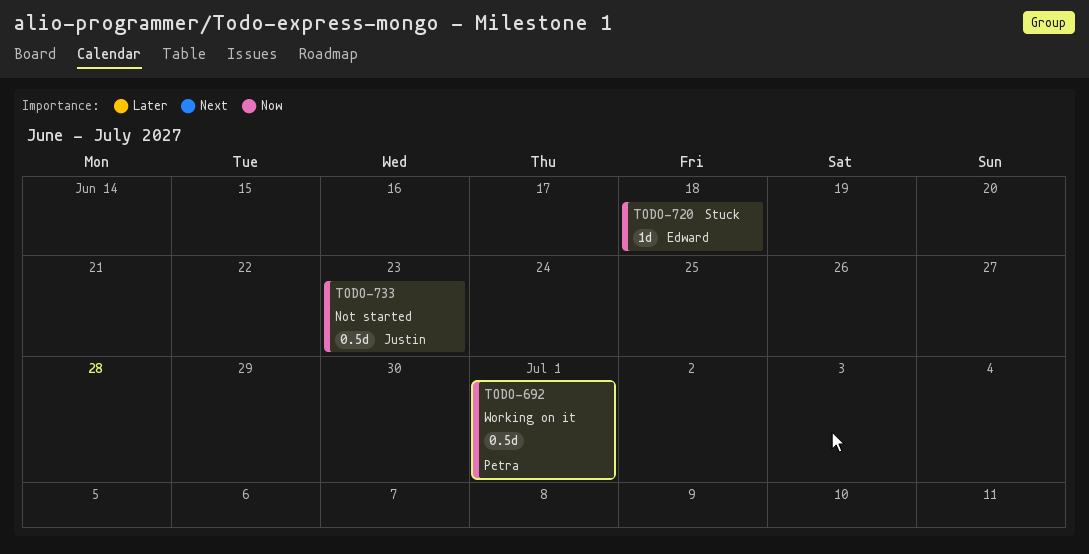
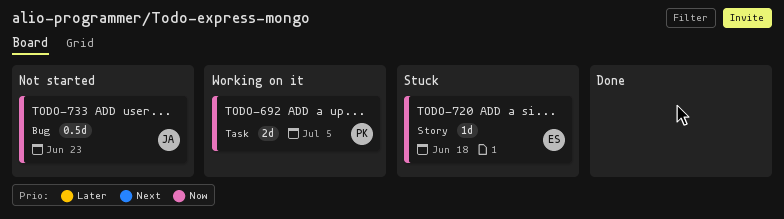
TODO-692, estimate: 0.5d -> 2d
TODO-692, due: Jul 1 -> Jul 5

